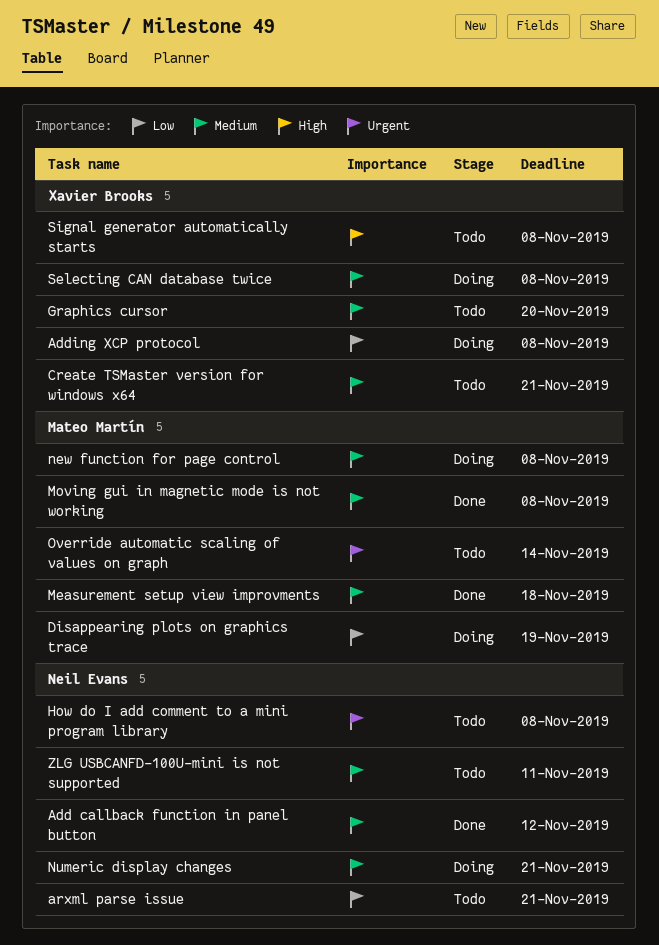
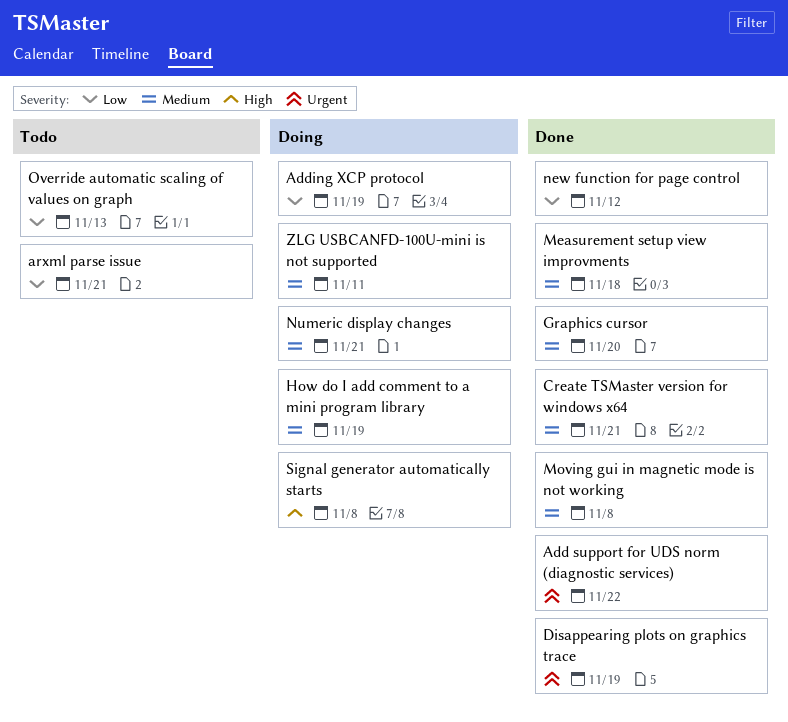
Add callback function in panel button: present -> none
Add support for UDS norm (diagnostic services): none -> present
Adding XCP protocol, due: Nov 8 -> Nov 19
Create TSMaster version for windows x64, status: Todo -> Done
Disappearing plots on graphics trace, status: Doing -> Done
Disappearing plots on graphics trace, priority: Low -> Urgent
Graphics cursor, status: Todo -> Done
How do I add comment to a mini program library, status: Todo -> Doing
How do I add comment to a mini program library, priority: Urgent -> Medium
How do I add comment to a mini program library, due: Nov 8 -> Nov 19
new function for page control, status: Doing -> Done
new function for page control, priority: Medium -> Low
new function for page control, due: Nov 8 -> Nov 12
Override automatic scaling of values on graph, priority: Urgent -> Low
Override automatic scaling of values on graph, due: Nov 14 -> Nov 13
Selecting CAN database twice: present -> none
Signal generator automatically starts, status: Todo -> Doing
ZLG USBCANFD-100U-mini is not supported, status: Todo -> Doing

